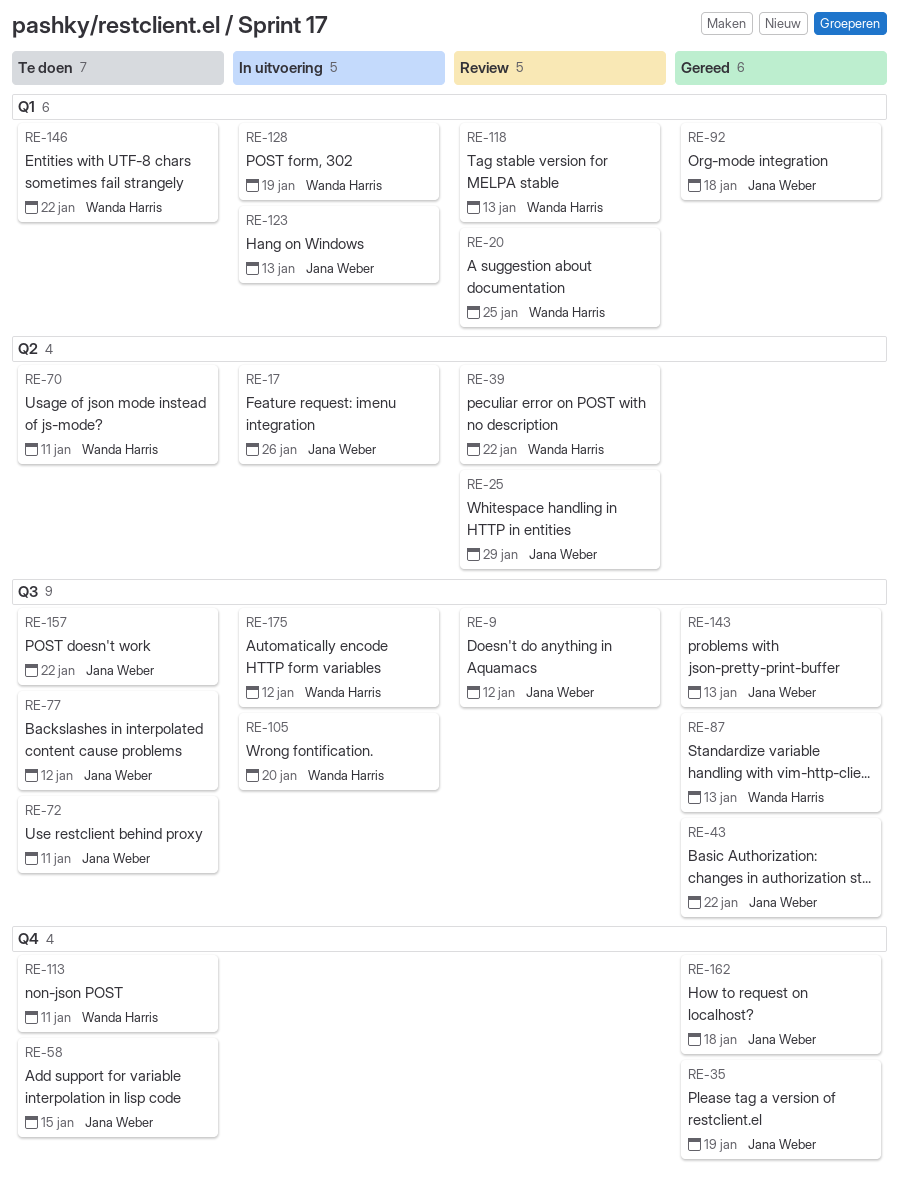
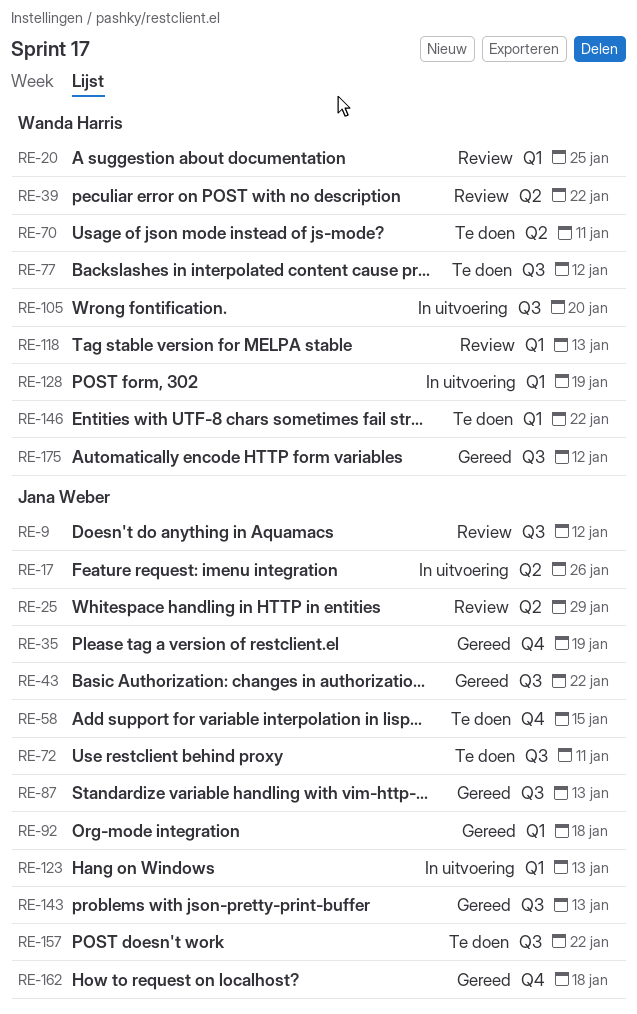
RE-77, owner: Jana Weber -> Wanda Harris
RE-87, owner: Wanda Harris -> Jana Weber
RE-113: present -> none
RE-175, status: In uitvoering -> Gereed

